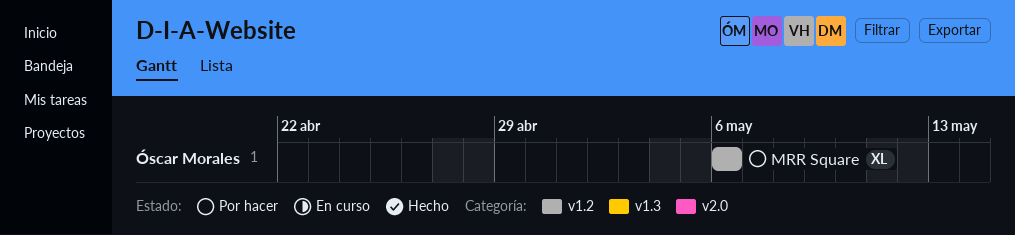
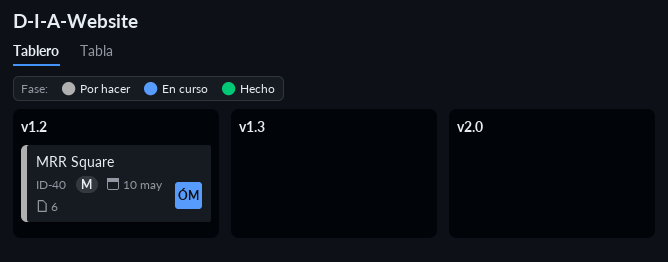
MRR Square, estimate: XL -> M
MRR Square, due: May 6 -> May 10

